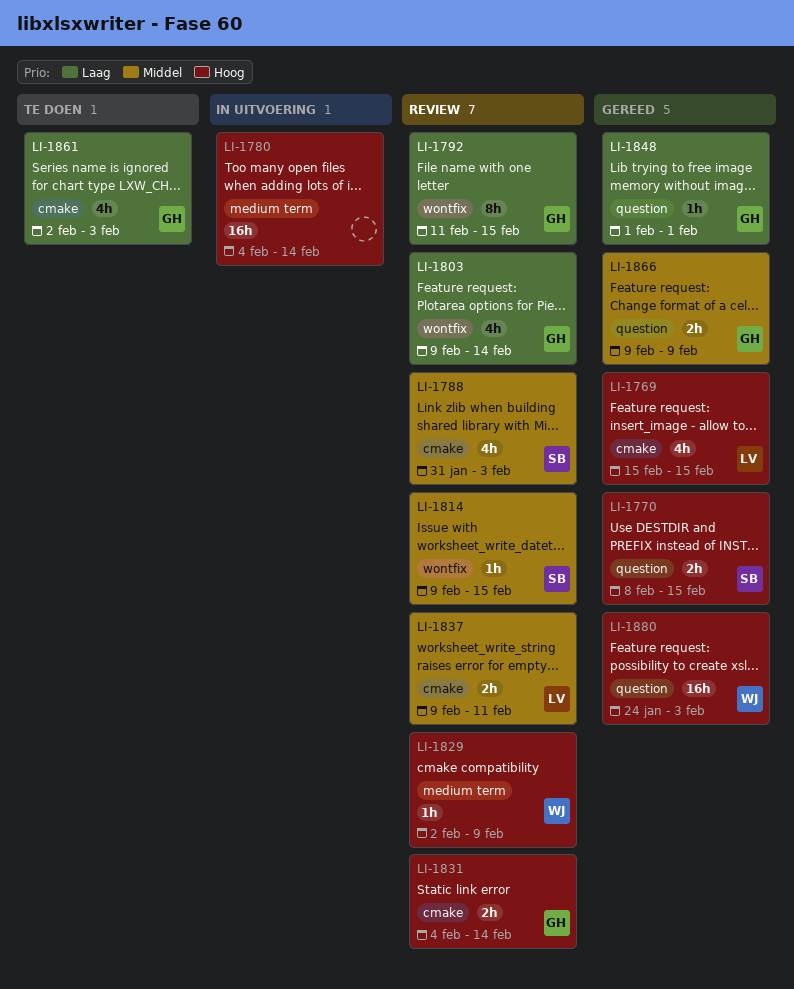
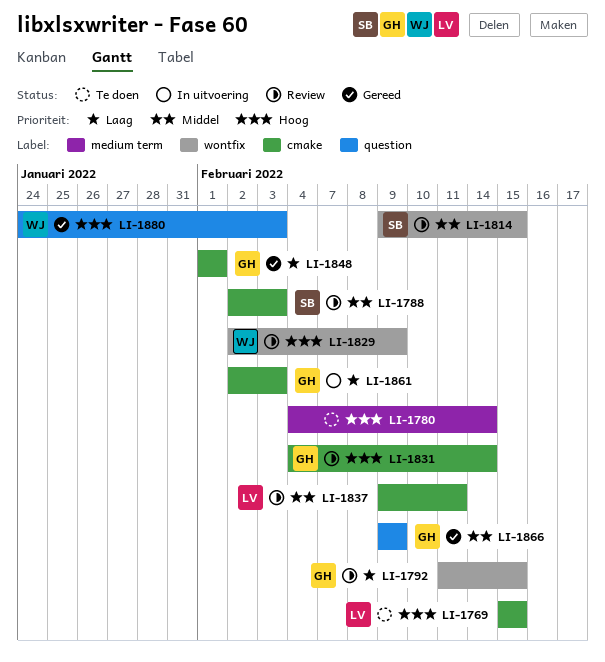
LI-1769, status: Gereed -> Te doen
LI-1770: present -> none
LI-1780, status: In uitvoering -> Te doen
LI-1788, start: Jan 31 -> Feb 2
LI-1803: present -> none
LI-1829, label: medium term -> wontfix
LI-1848, label: question -> cmake
LI-1861, status: Te doen -> In uitvoering

